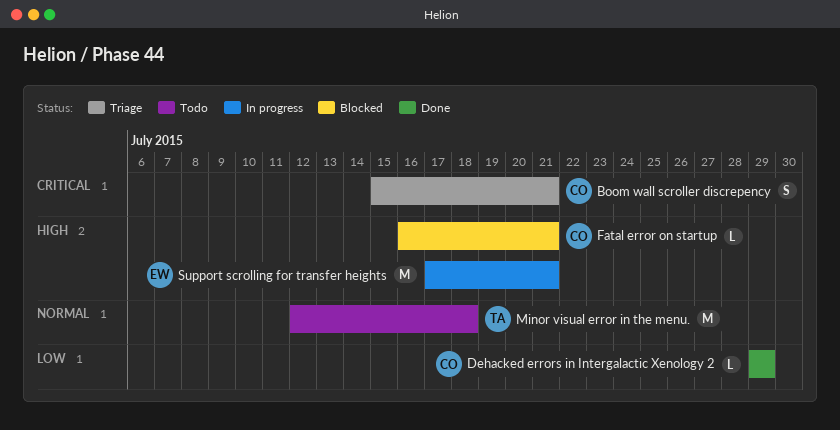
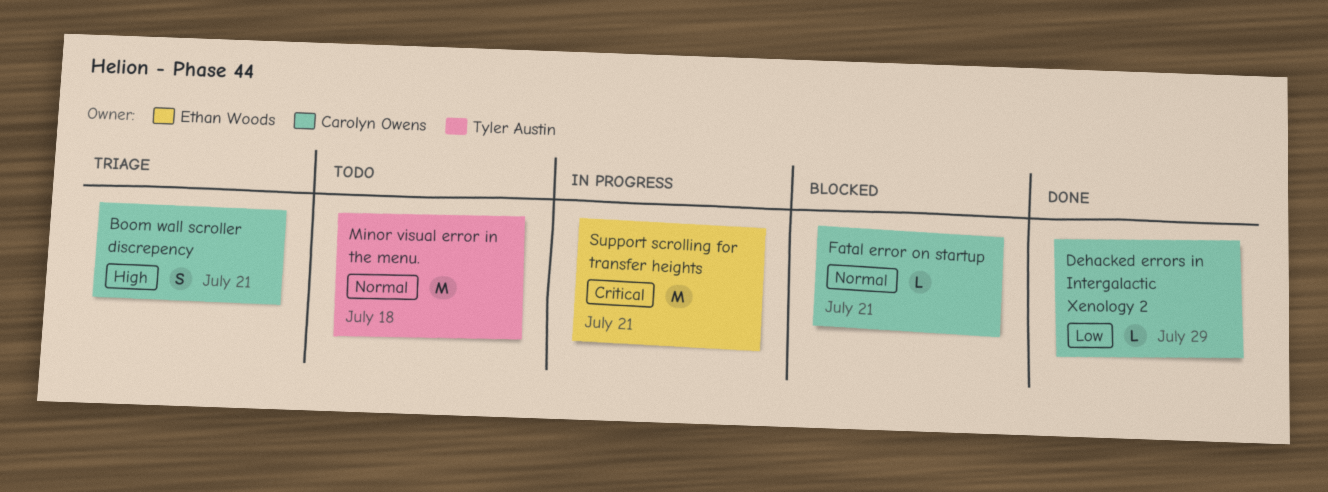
Boom wall scroller discrepency, priority: Critical -> High
Fatal error on startup, priority: High -> Normal
Support scrolling for transfer heights, priority: High -> Critical

